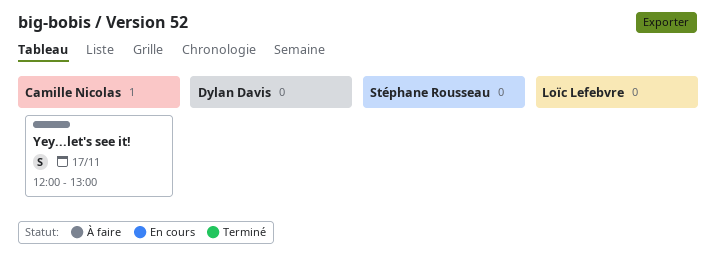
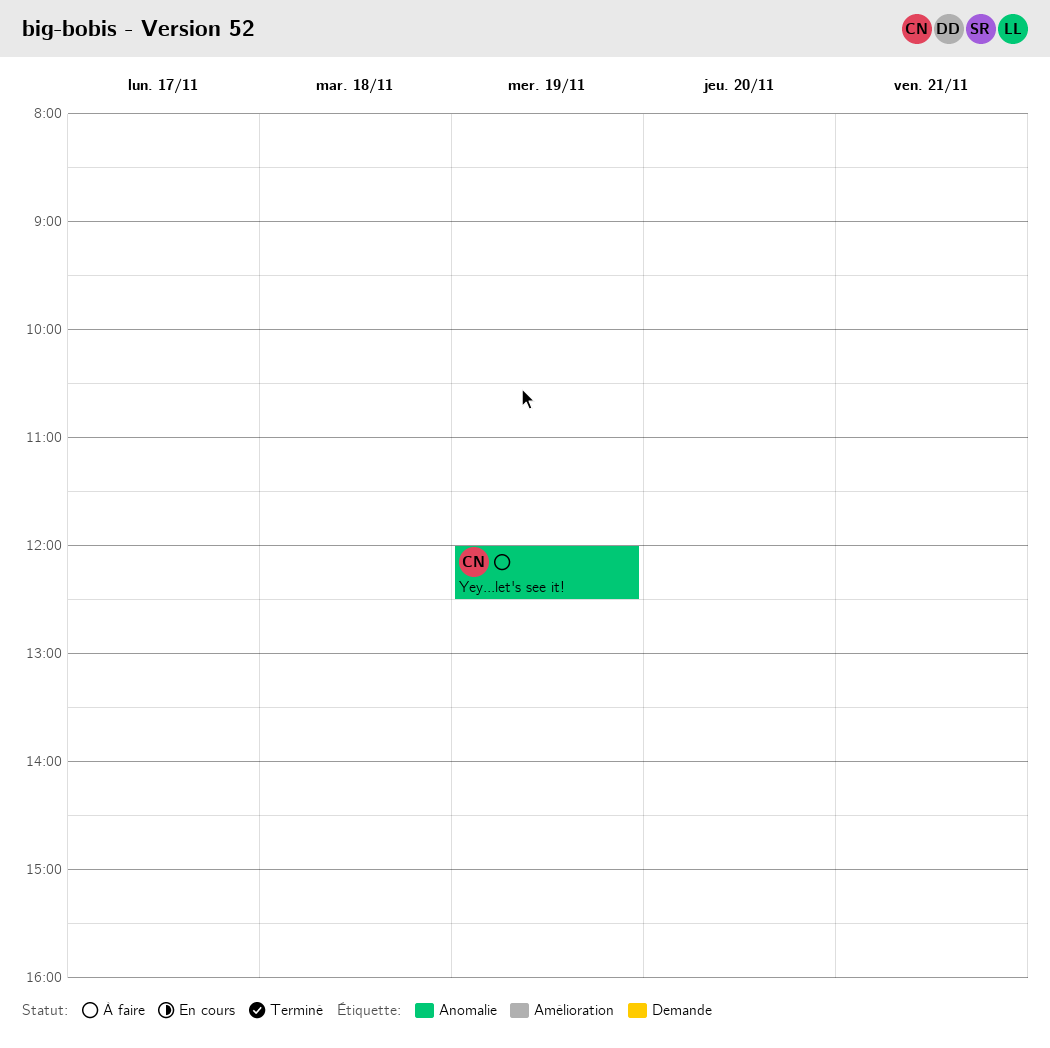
Yey...let's see it!, day: Nov 17 -> Nov 19
Yey...let's see it!, ends: 13:00 -> 12:30

